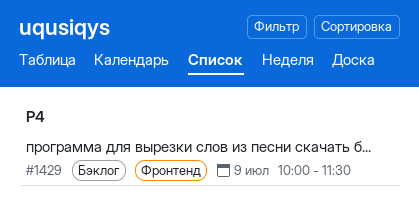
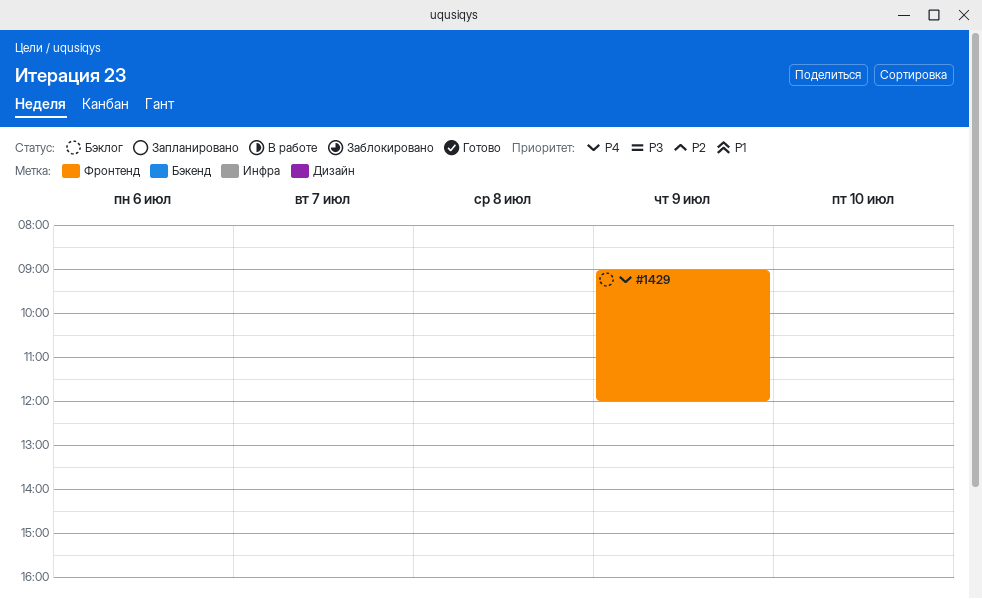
#1429, begins: 10:00 -> 09:00
#1429, ends: 11:30 -> 12:00

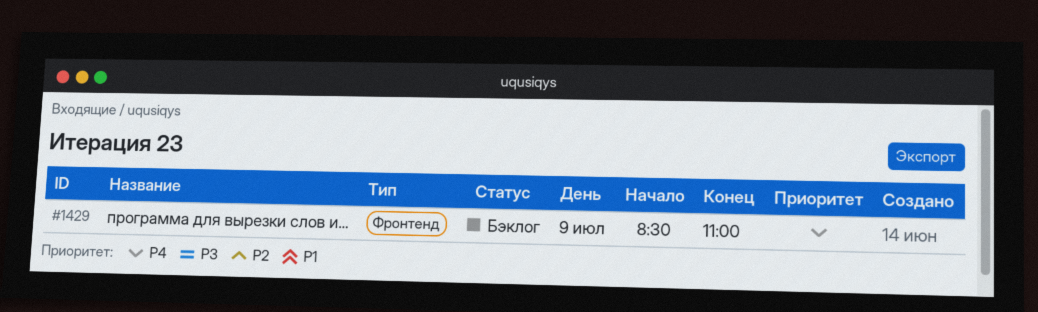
#1429, begins: 09:00 -> 08:30
#1429, ends: 12:00 -> 11:00

